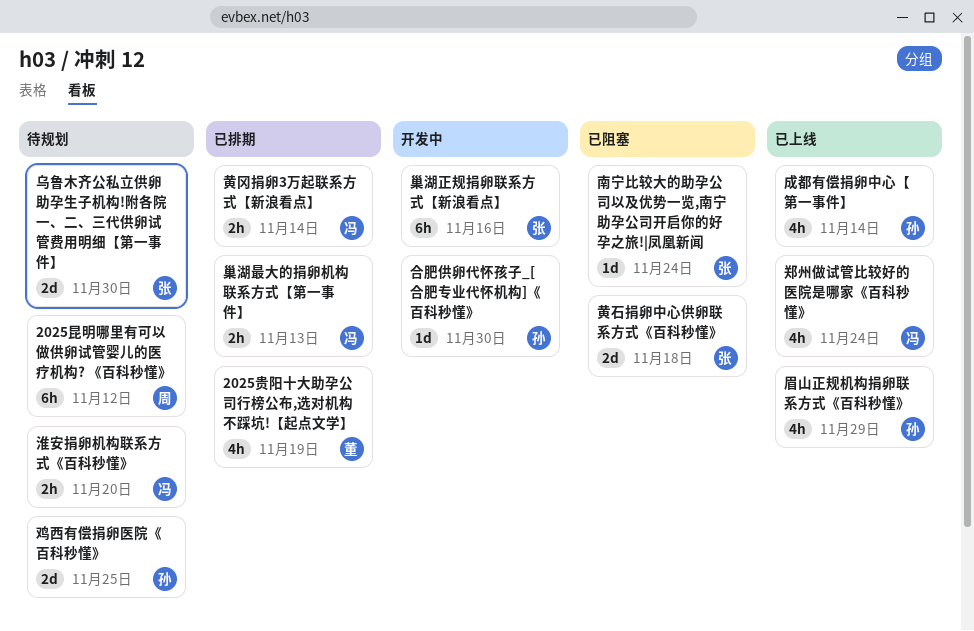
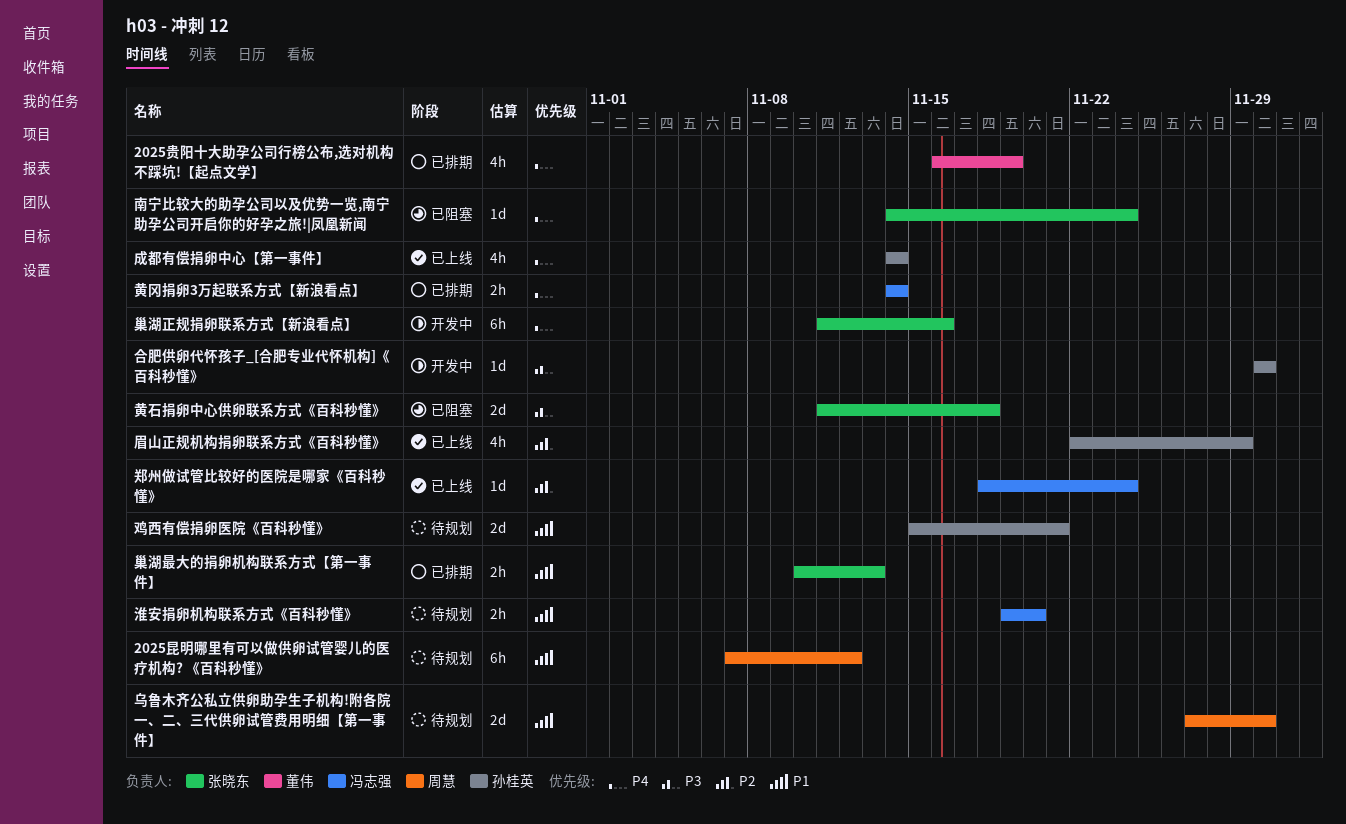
乌鲁木齐公私立供卵助孕生子机构!附各院一、二、三代供卵试管费用明细【第一事件】, owner: 张晓东 -> 周慧
巢湖最大的捐卵机构联系方式【第一事件】, owner: 冯志强 -> 张晓东
郑州做试管比较好的医院是哪家《百科秒懂》, estimate: 4h -> 1d
鸡西有偿捐卵医院《百科秒懂》, due: Nov 25 -> Nov 21

